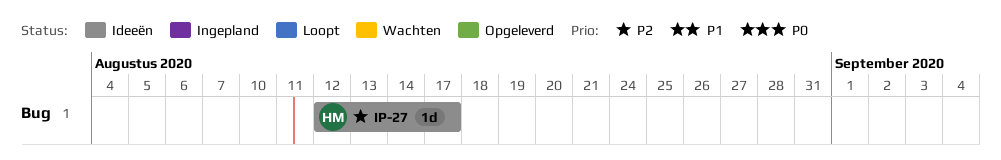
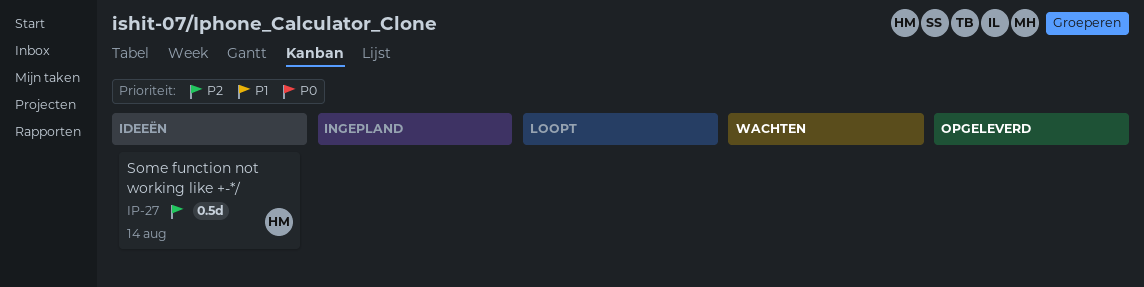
IP-27, estimate: 1d -> 0.5d
IP-27, due: Aug 17 -> Aug 14

